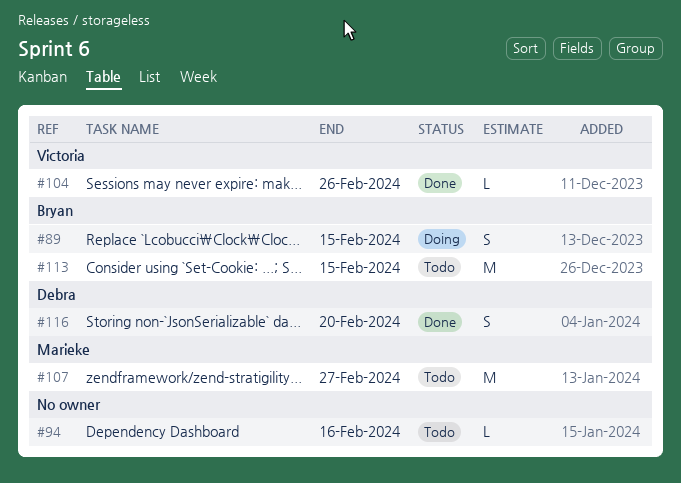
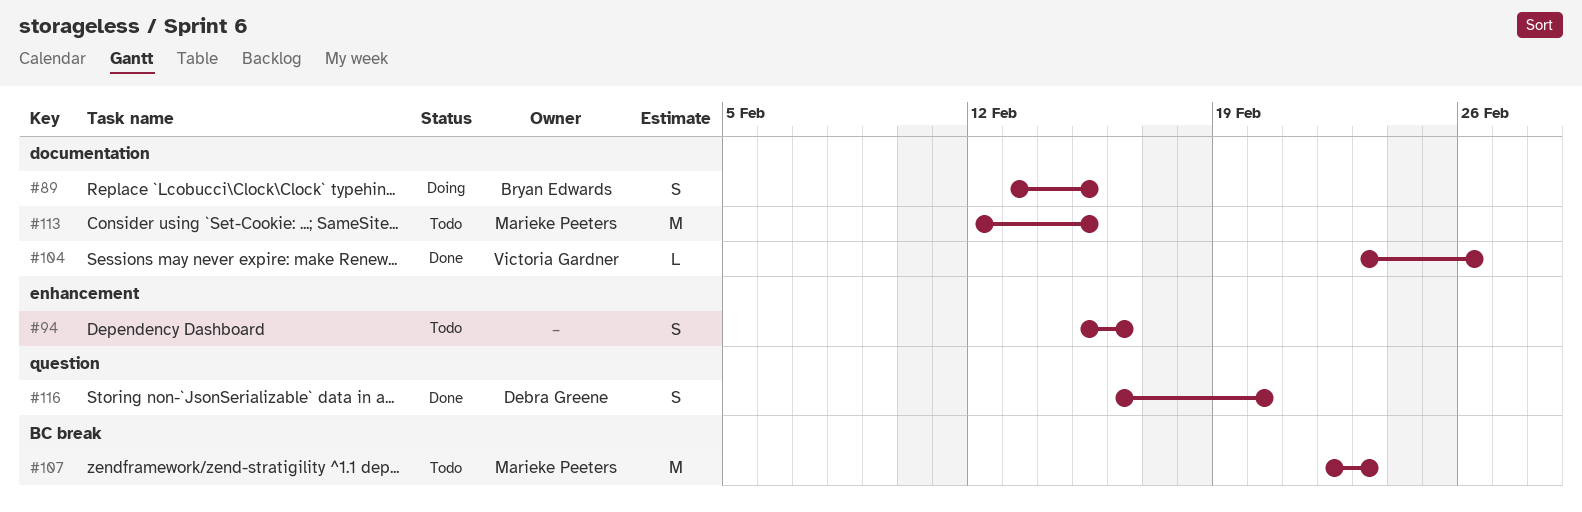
#94, estimate: L -> S
#107, due: Feb 27 -> Feb 23
#113, owner: Bryan Edwards -> Marieke Peeters

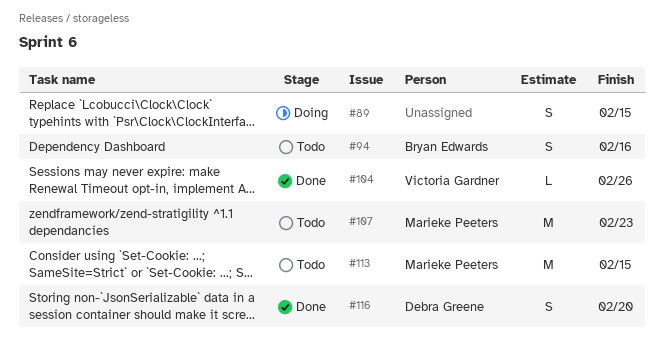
#89, owner: Bryan Edwards -> none
#94, owner: none -> Bryan Edwards

